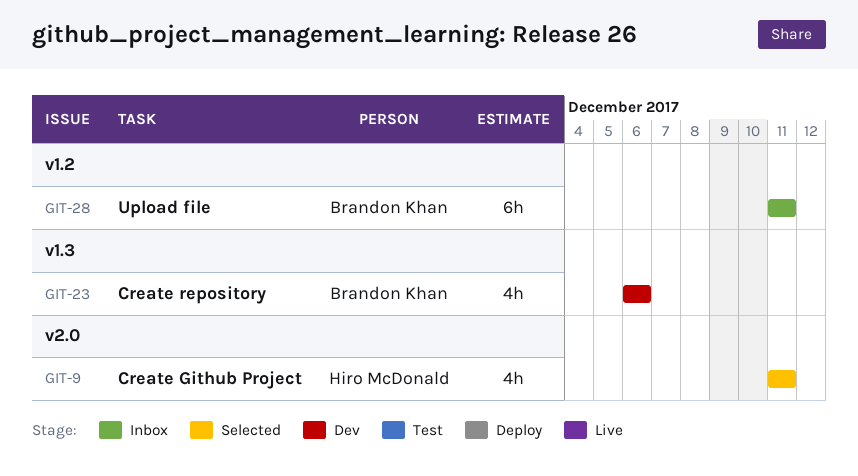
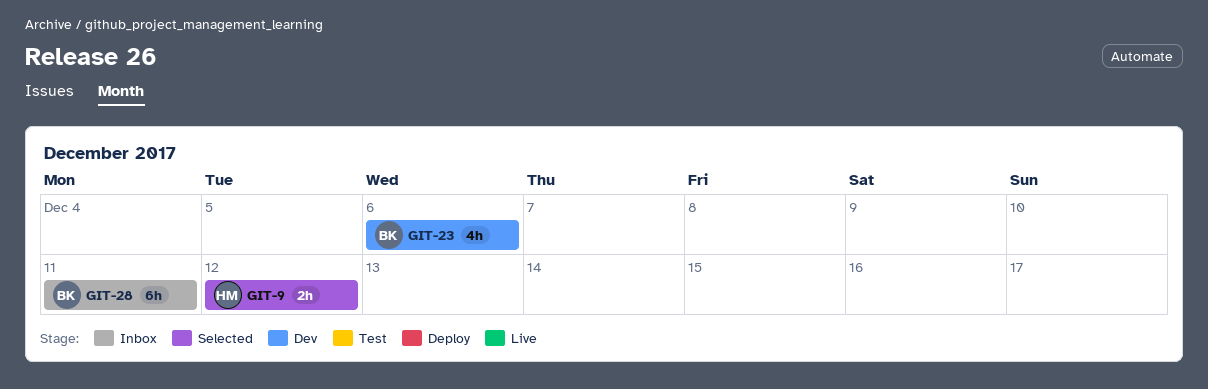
GIT-9, estimate: 4h -> 2h
GIT-9, start: Dec 11 -> Dec 12
GIT-9, due: Dec 11 -> Dec 12

